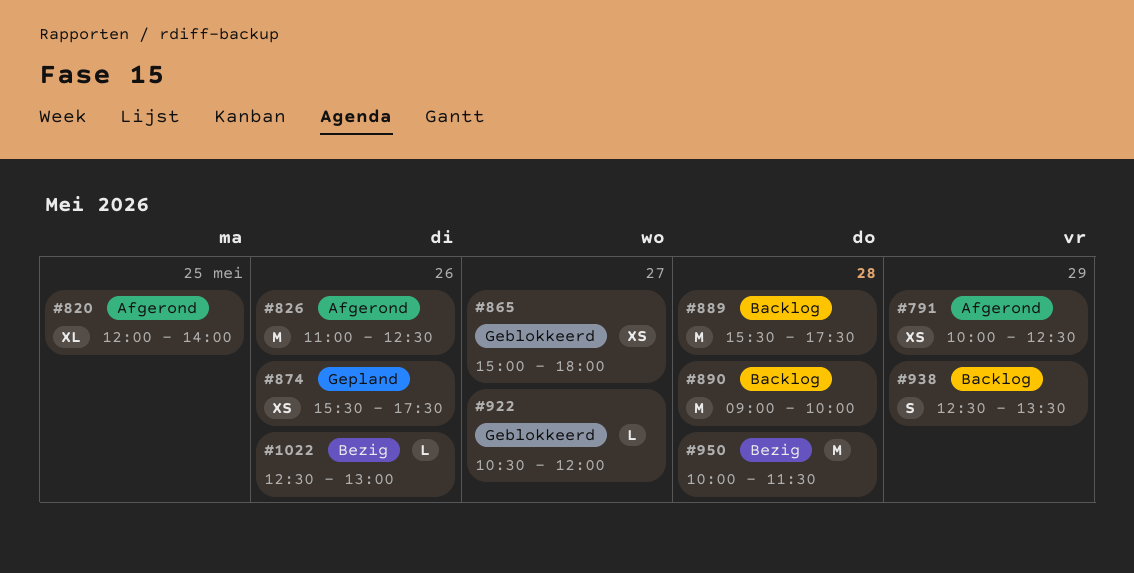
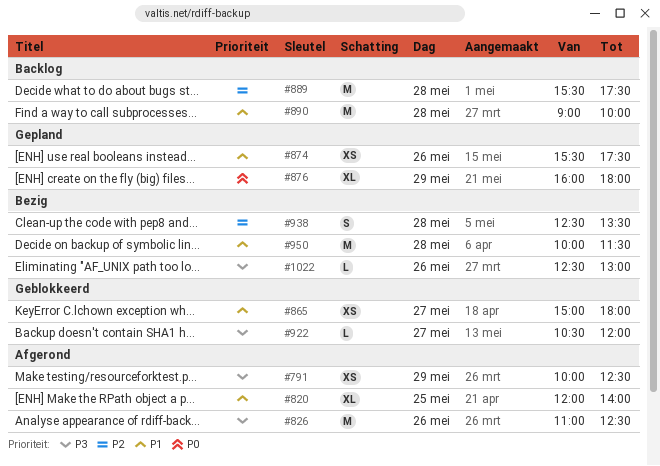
#876: none -> present
#938, status: Backlog -> Bezig
#938, day: May 29 -> May 28

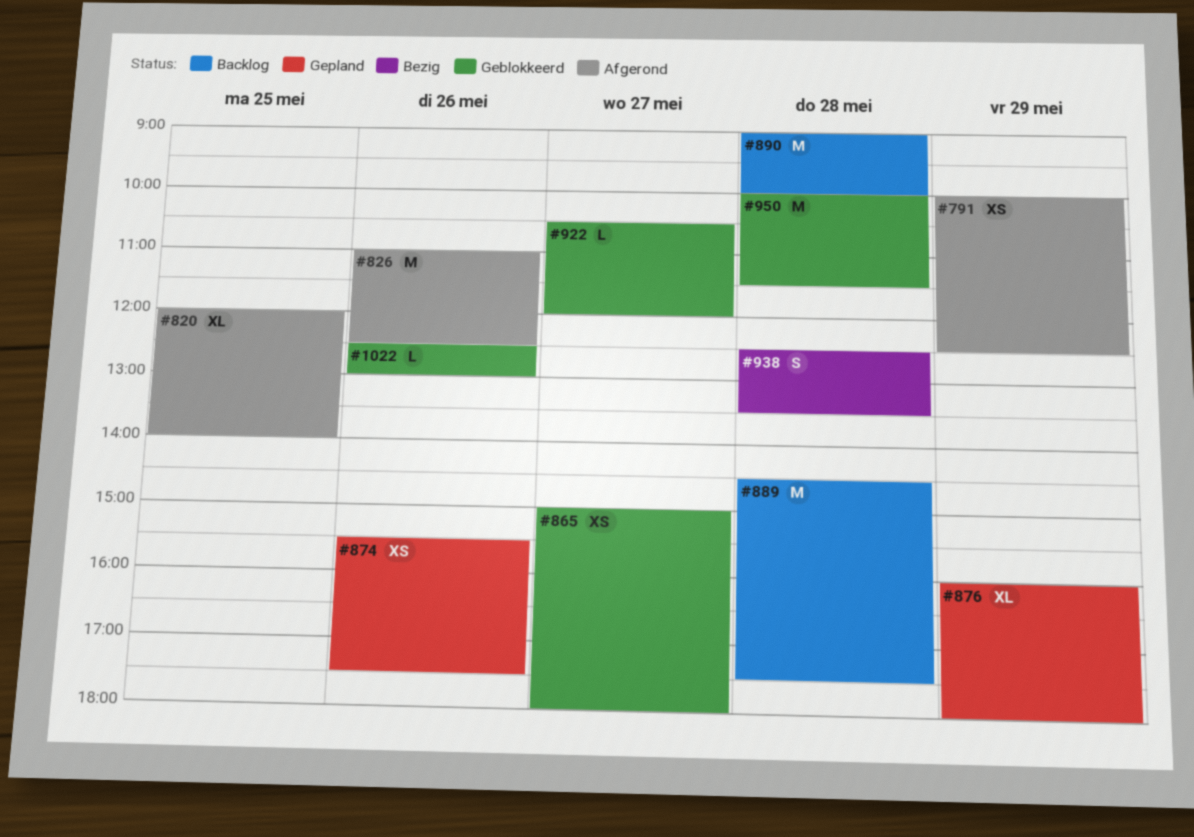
#889, begins: 15:30 -> 14:30
#950, status: Bezig -> Geblokkeerd
#1022, status: Bezig -> Geblokkeerd

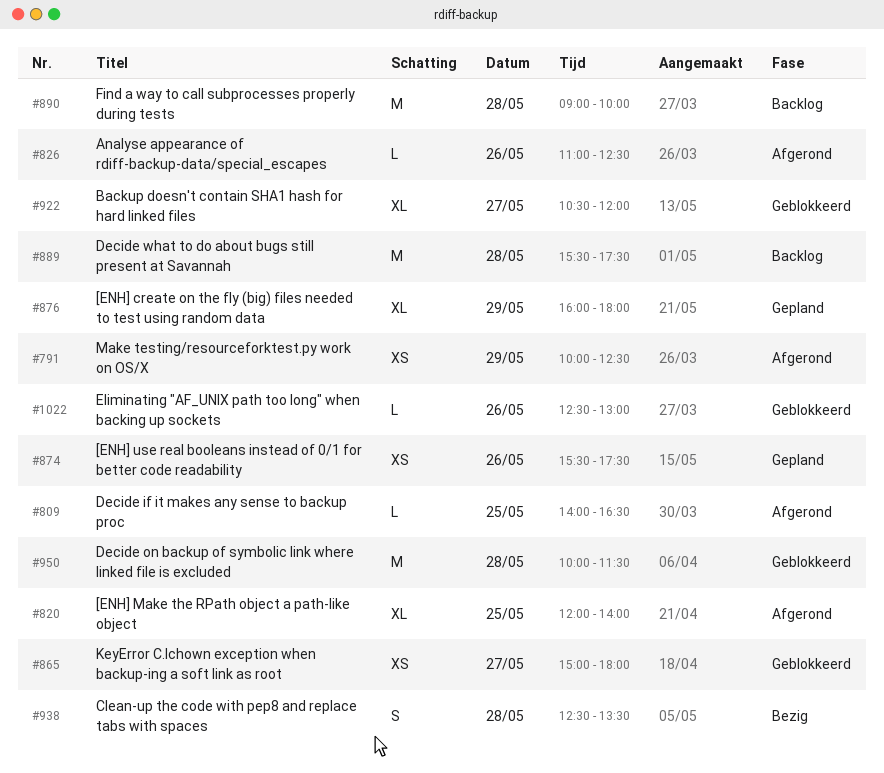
#809: none -> present
#826, estimate: M -> L
#889, begins: 14:30 -> 15:30
#922, estimate: L -> XL

